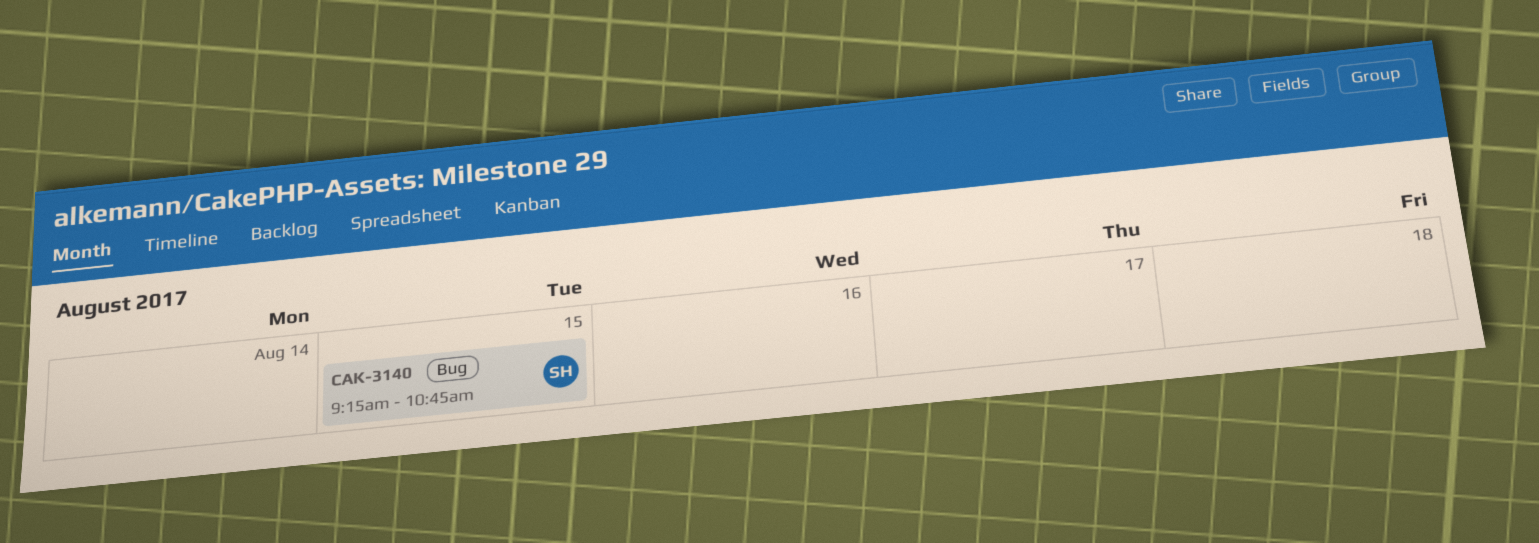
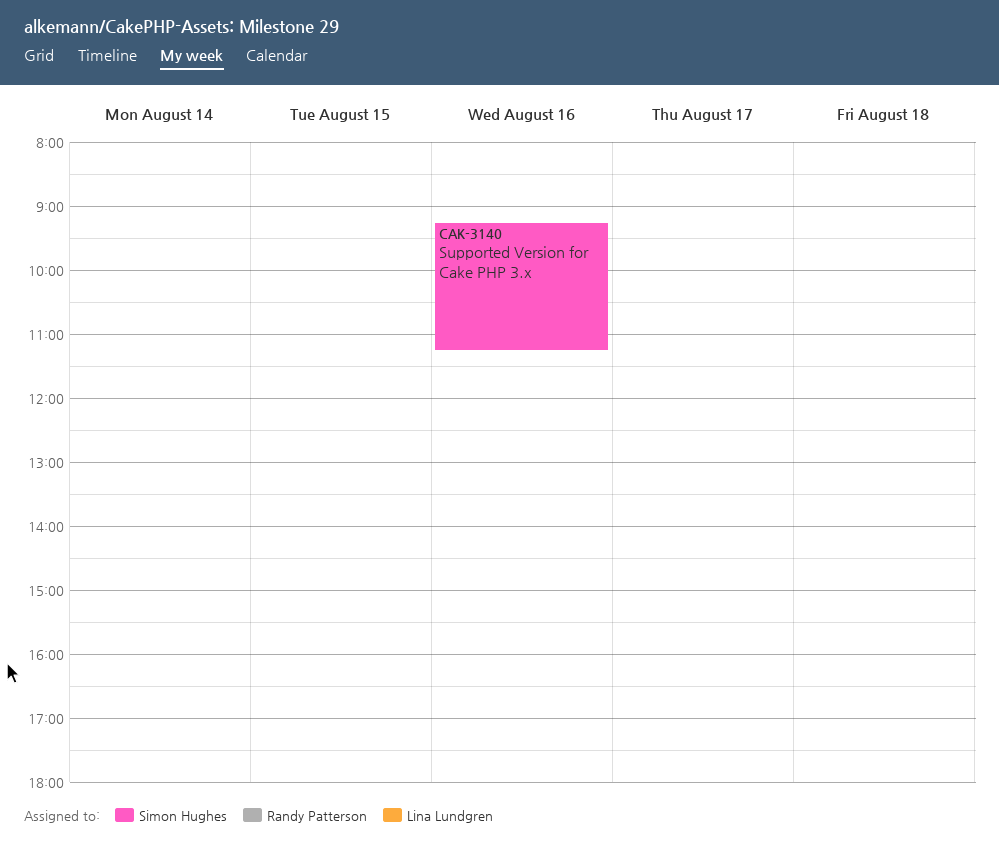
CAK-3140, day: Aug 15 -> Aug 16
CAK-3140, ends: 10:45 -> 11:15

